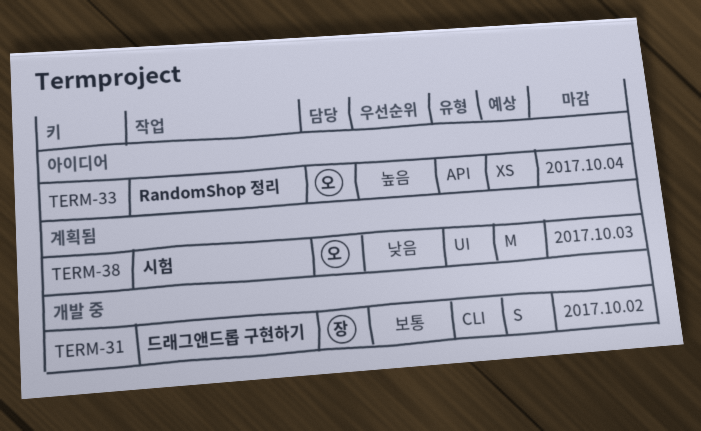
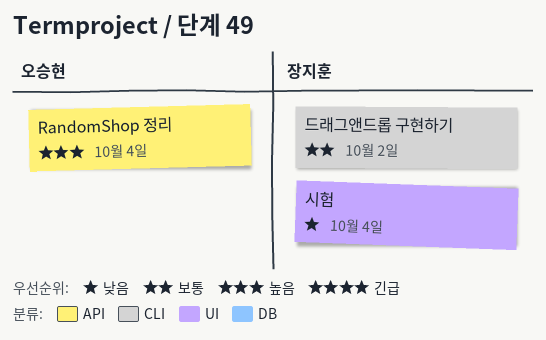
시험, owner: 오승현 -> 장지훈
시험, due: Oct 3 -> Oct 4

